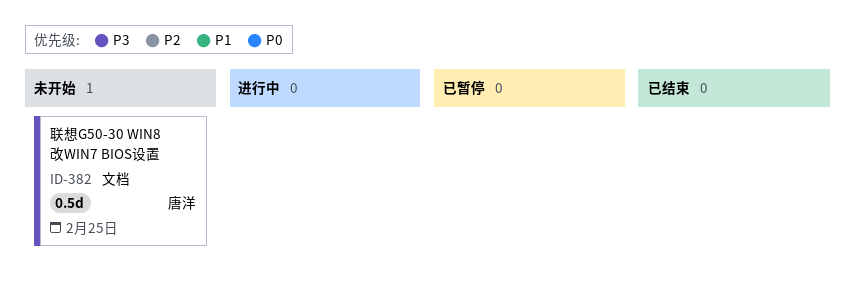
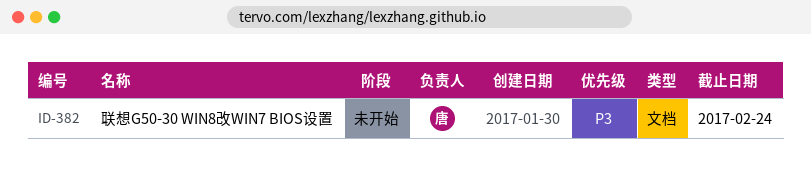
ID-382, due: Feb 25 -> Feb 24

